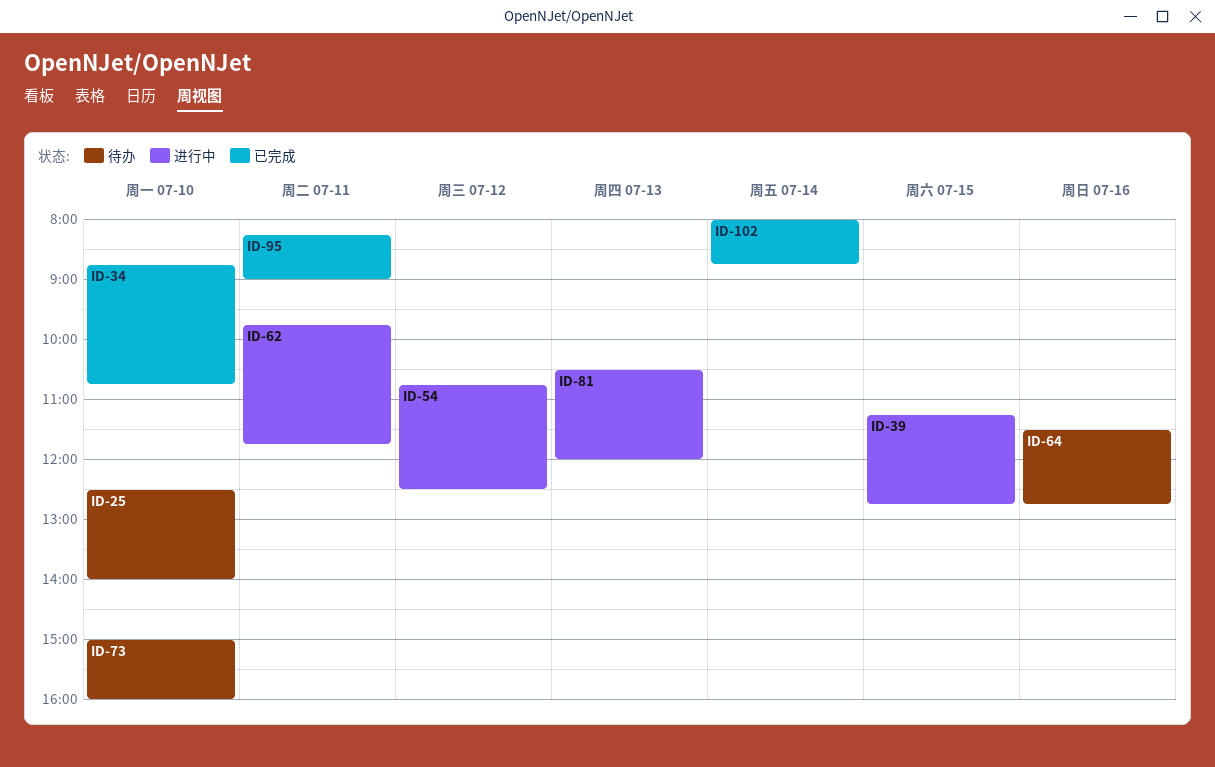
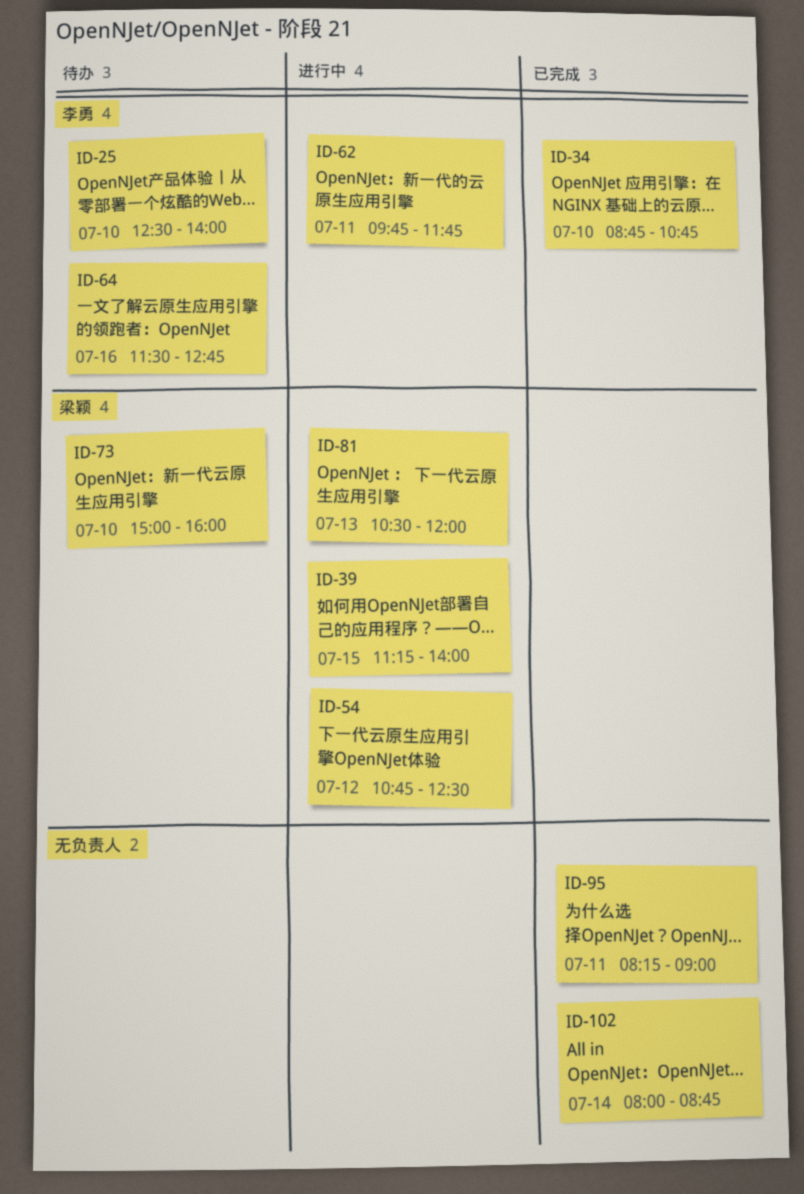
ID-39, ends: 12:45 -> 14:00

